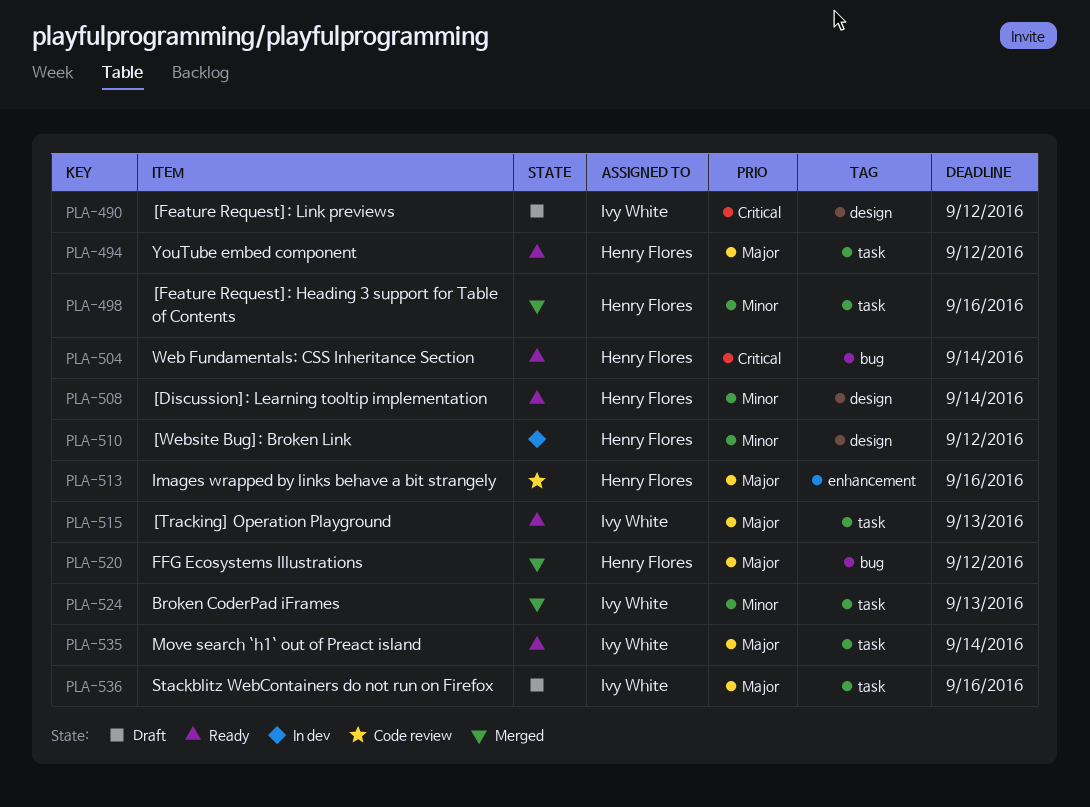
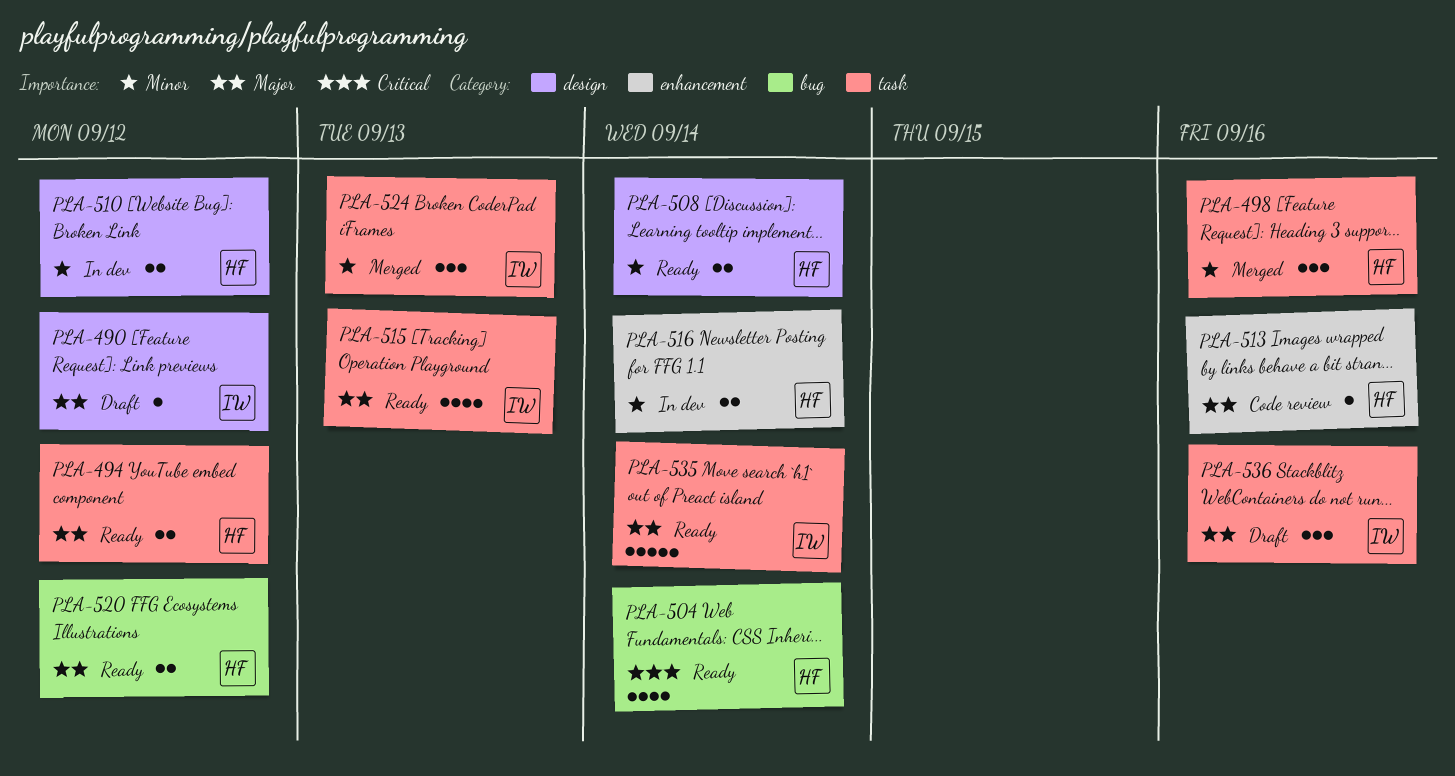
PLA-490, priority: Critical -> Major
PLA-516: none -> present
PLA-520, status: Merged -> Ready

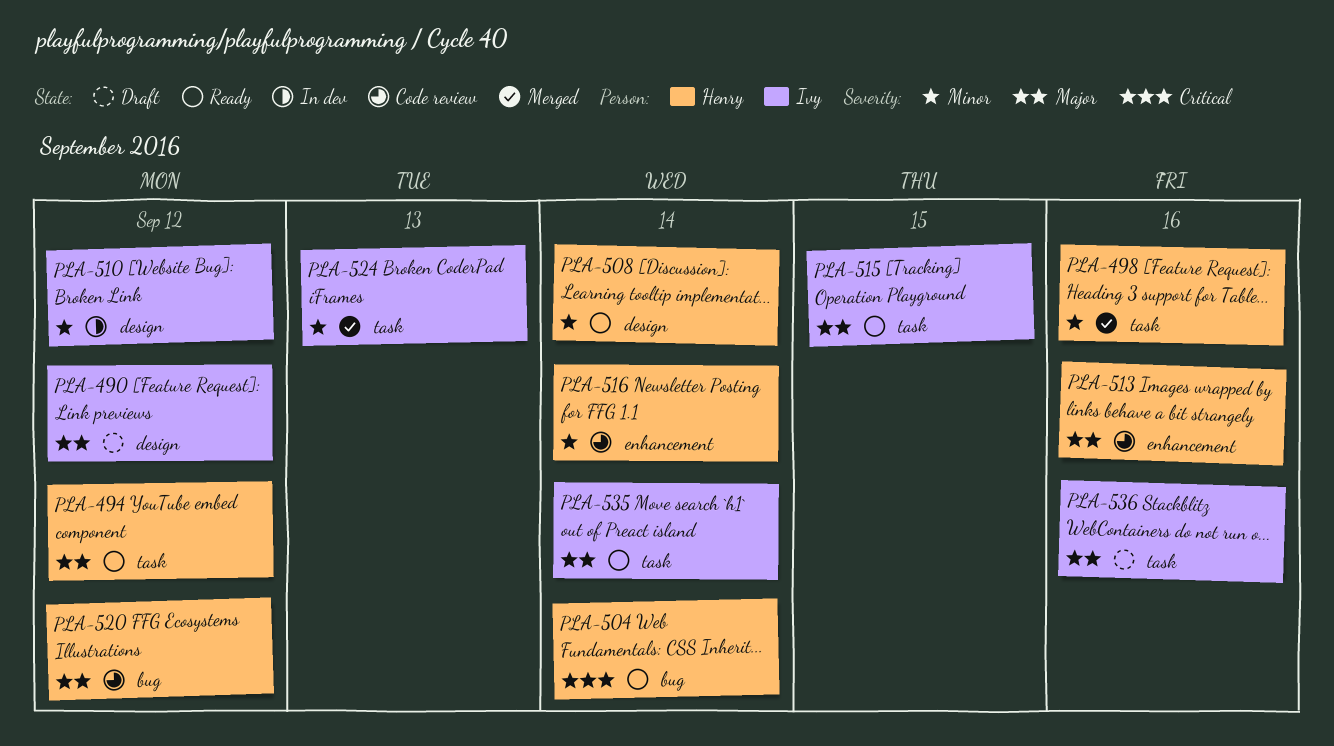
PLA-510, owner: Henry -> Ivy
PLA-515, due: Sep 13 -> Sep 15
PLA-516, status: In dev -> Code review
PLA-520, status: Ready -> Code review

